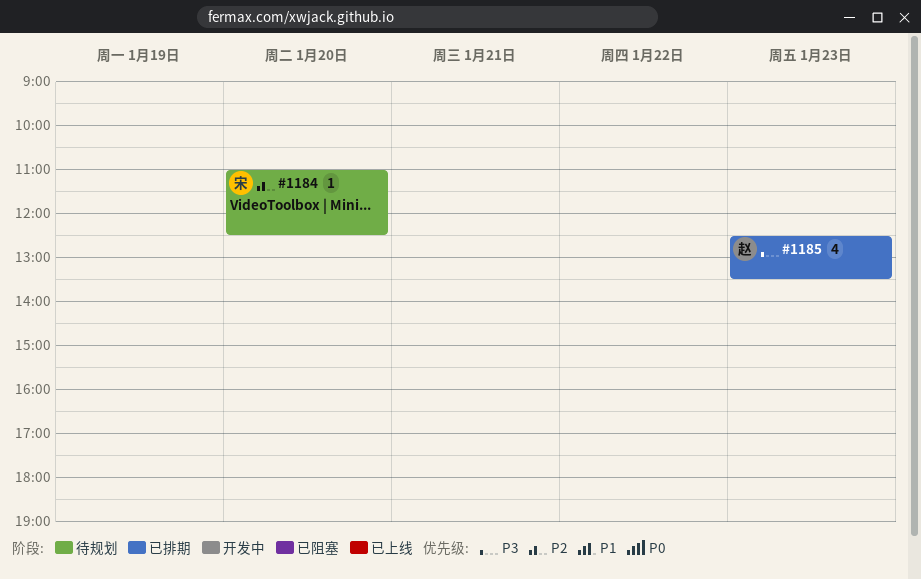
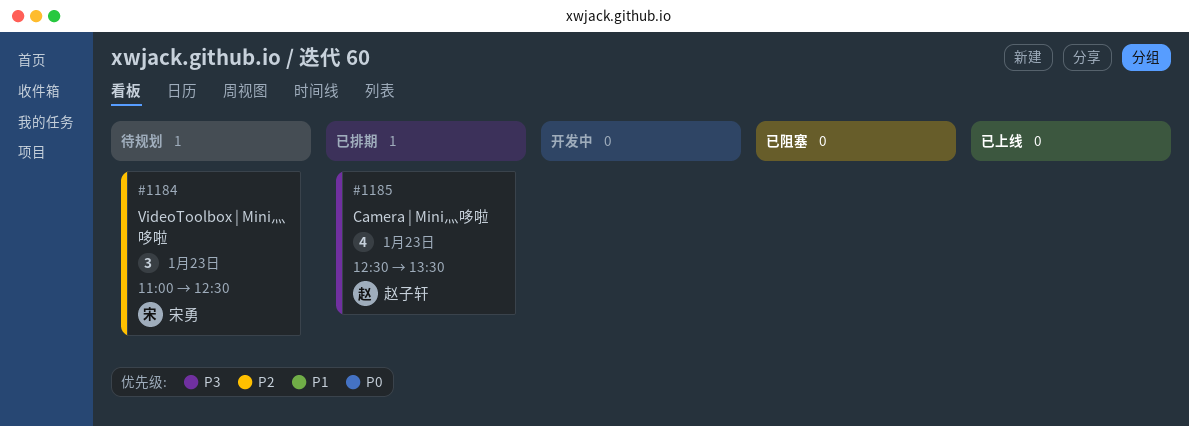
#1184, estimate: 1 -> 3
#1184, day: Jan 20 -> Jan 23

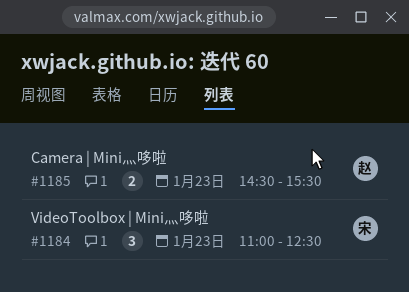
#1185, estimate: 4 -> 2
#1185, begins: 12:30 -> 14:30
#1185, ends: 13:30 -> 15:30

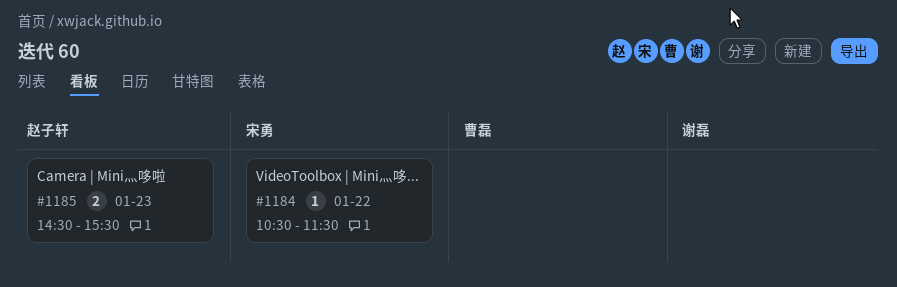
#1184, estimate: 3 -> 1
#1184, day: Jan 23 -> Jan 22
#1184, begins: 11:00 -> 10:30
#1184, ends: 12:30 -> 11:30

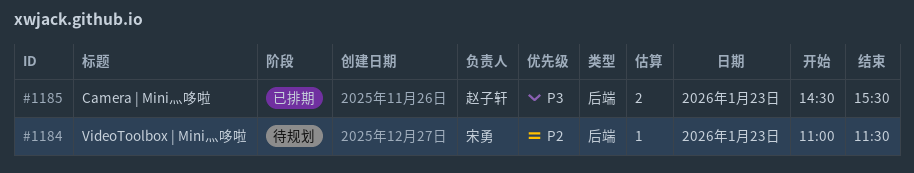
#1184, day: Jan 22 -> Jan 23
#1184, begins: 10:30 -> 11:00

